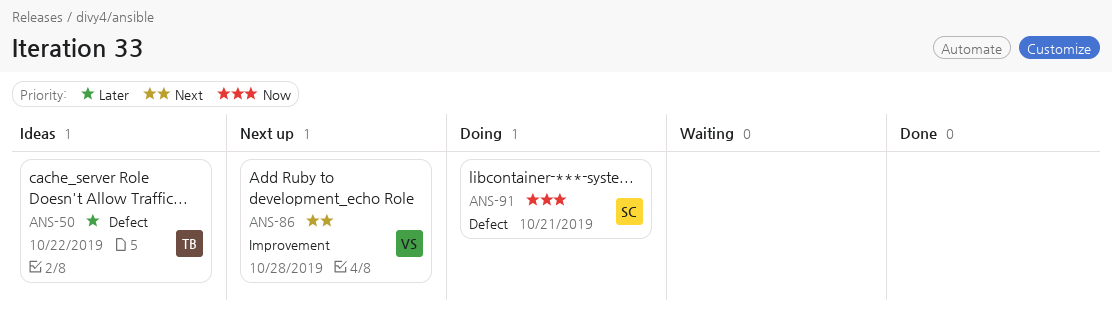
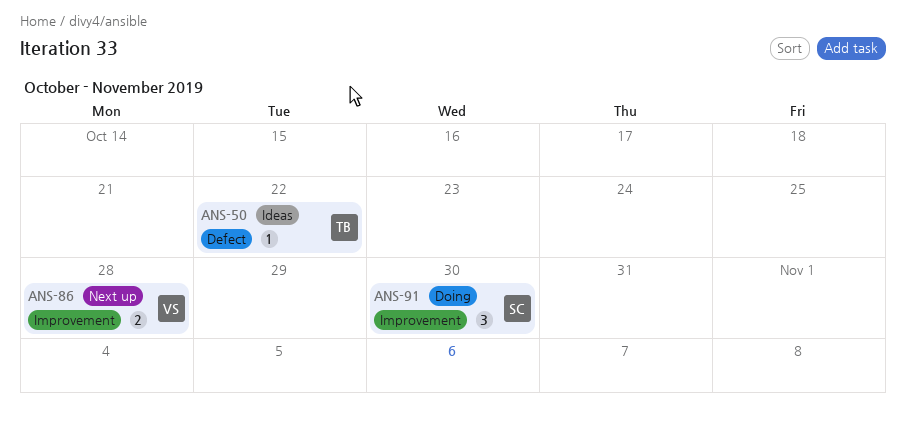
ANS-91, label: Defect -> Improvement
ANS-91, due: Oct 21 -> Oct 30

